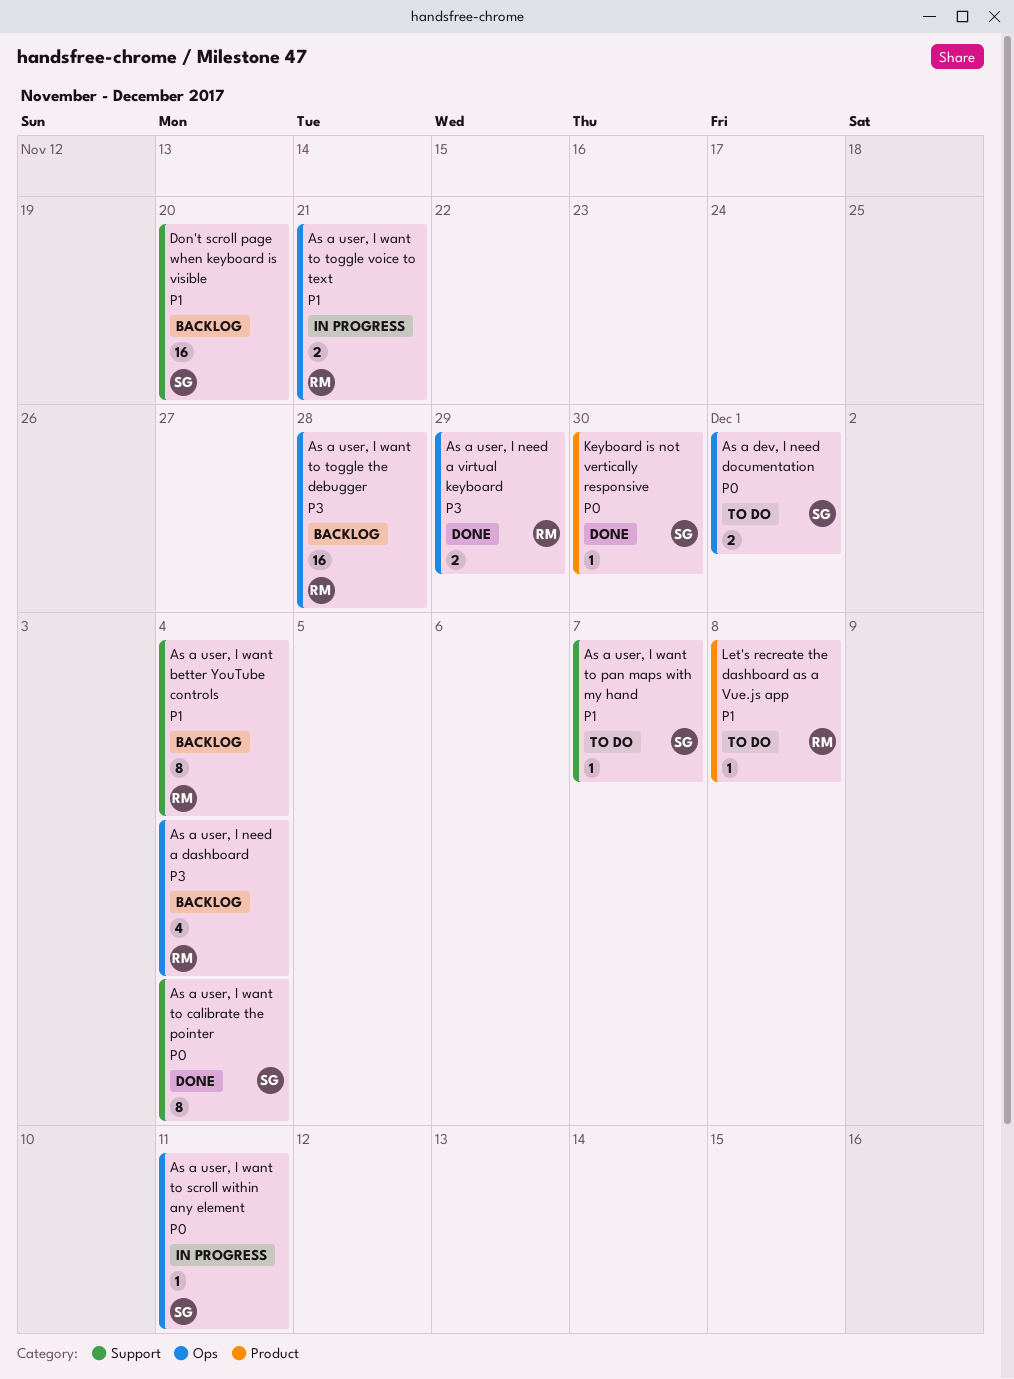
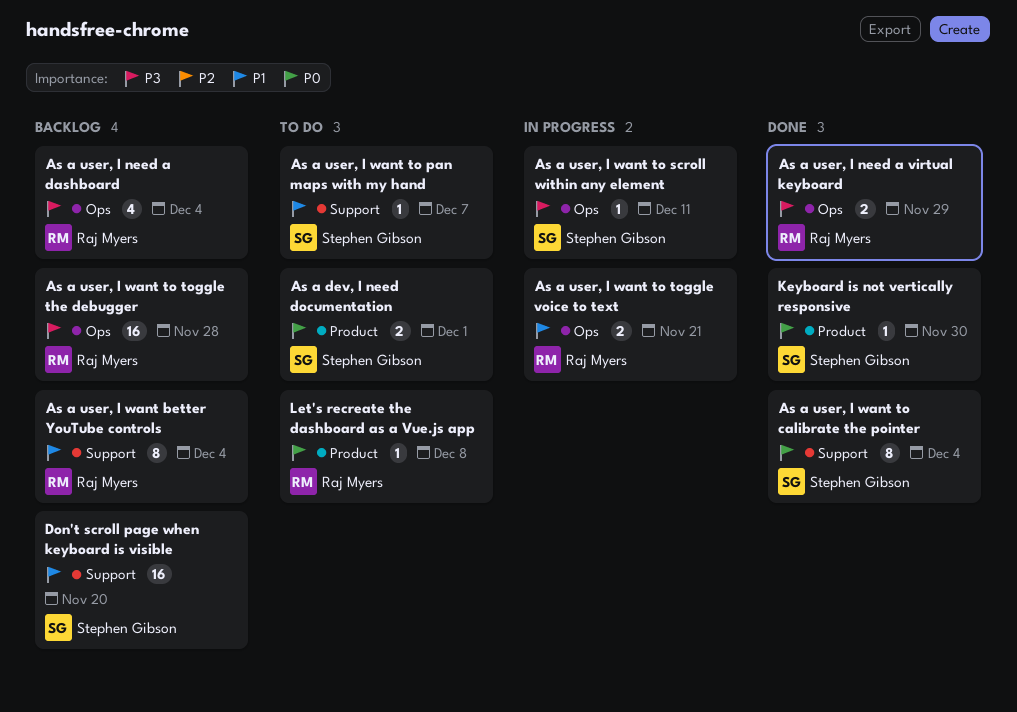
As a dev, I need documentation, label: Ops -> Product
As a user, I want to scroll within any element, priority: P0 -> P3
Let's recreate the dashboard as a Vue.js app, priority: P1 -> P0

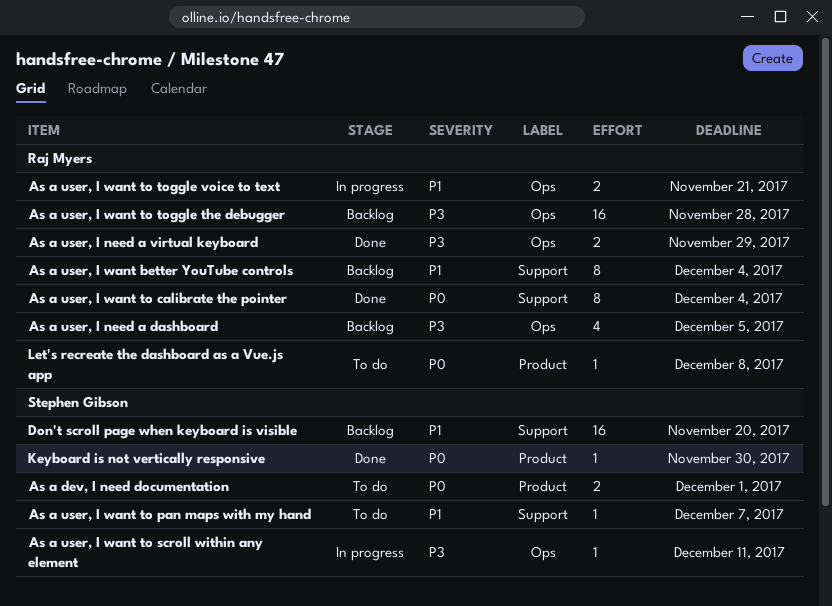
As a user, I need a dashboard, due: Dec 4 -> Dec 5
As a user, I want to calibrate the pointer, owner: Stephen Gibson -> Raj Myers

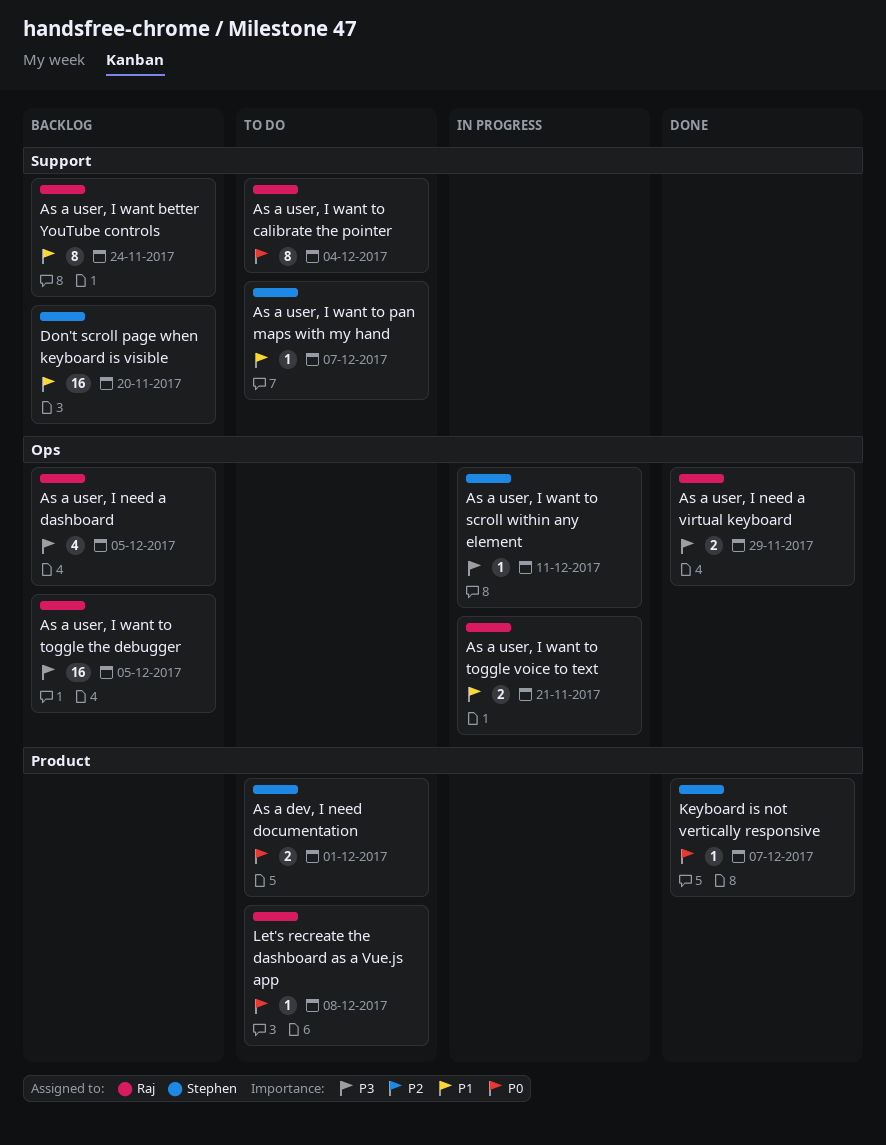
As a user, I want better YouTube controls, due: Dec 4 -> Nov 24
As a user, I want to calibrate the pointer, status: Done -> To do
As a user, I want to toggle the debugger, due: Nov 28 -> Dec 5
Keyboard is not vertically responsive, due: Nov 30 -> Dec 7

